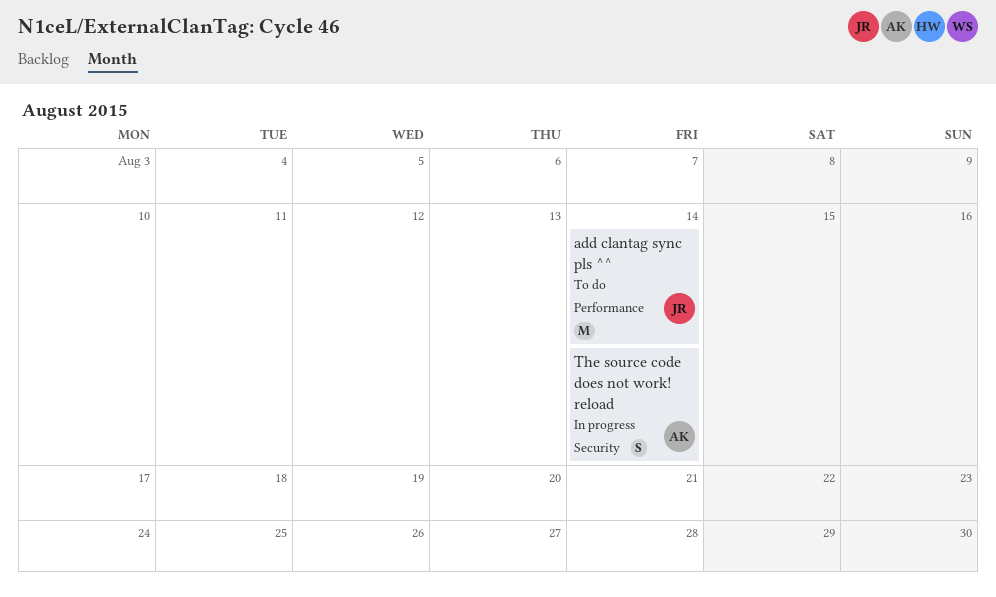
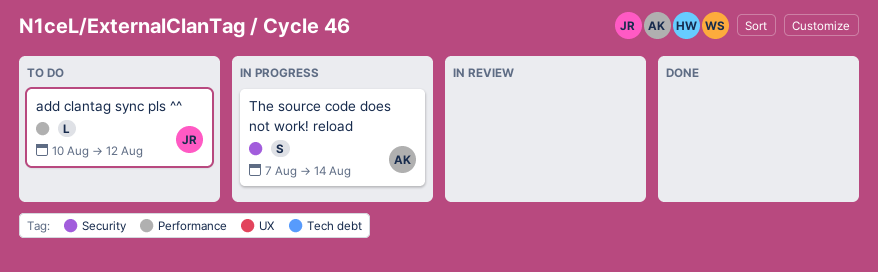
add clantag sync pls ^^, estimate: M -> L
add clantag sync pls ^^, due: Aug 14 -> Aug 12

